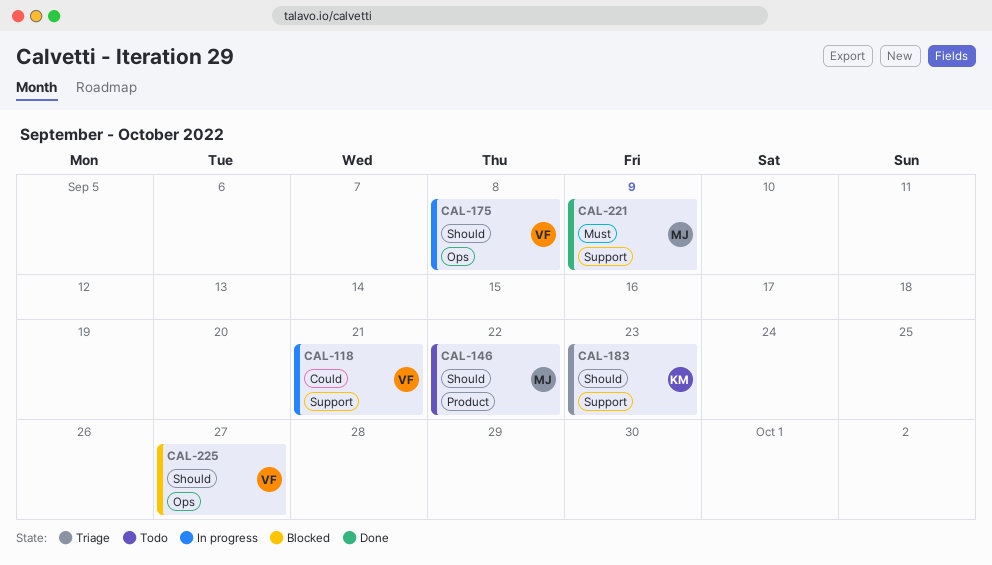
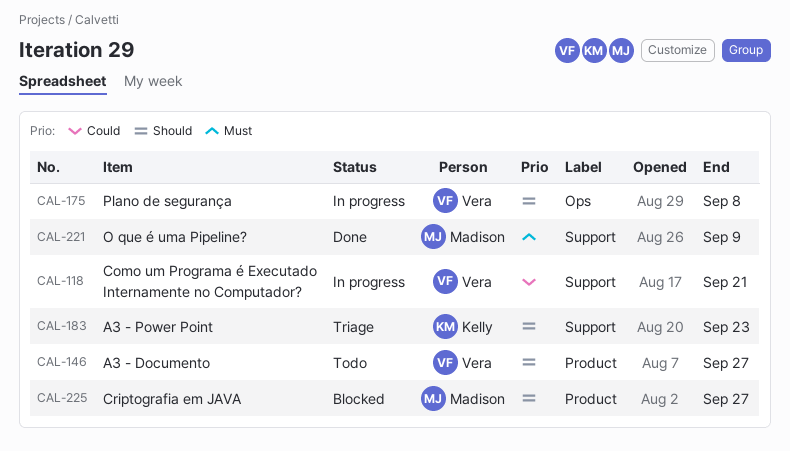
CAL-146, owner: Madison -> Vera
CAL-146, due: Sep 22 -> Sep 27
CAL-225, owner: Vera -> Madison
CAL-225, label: Ops -> Product

